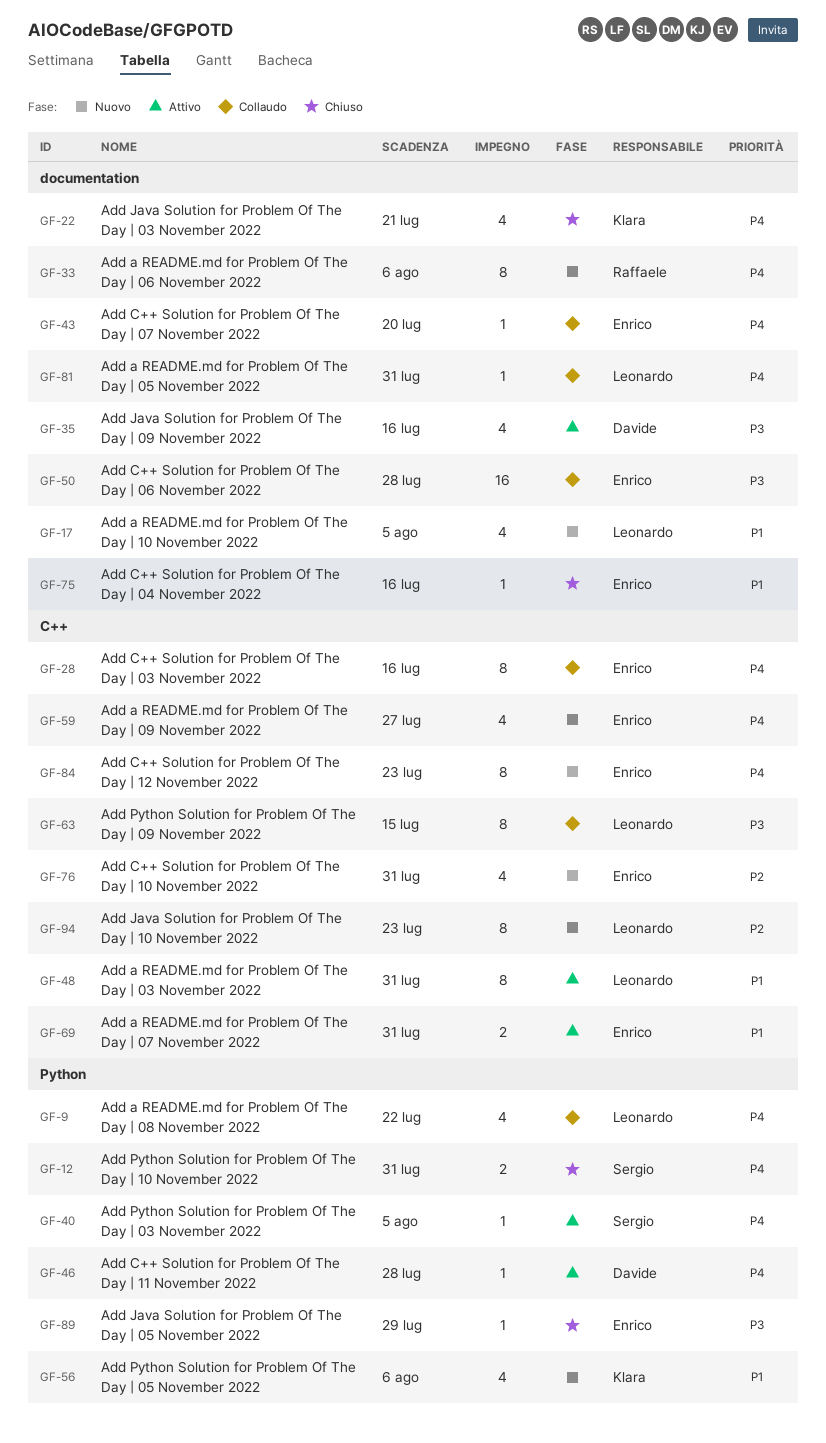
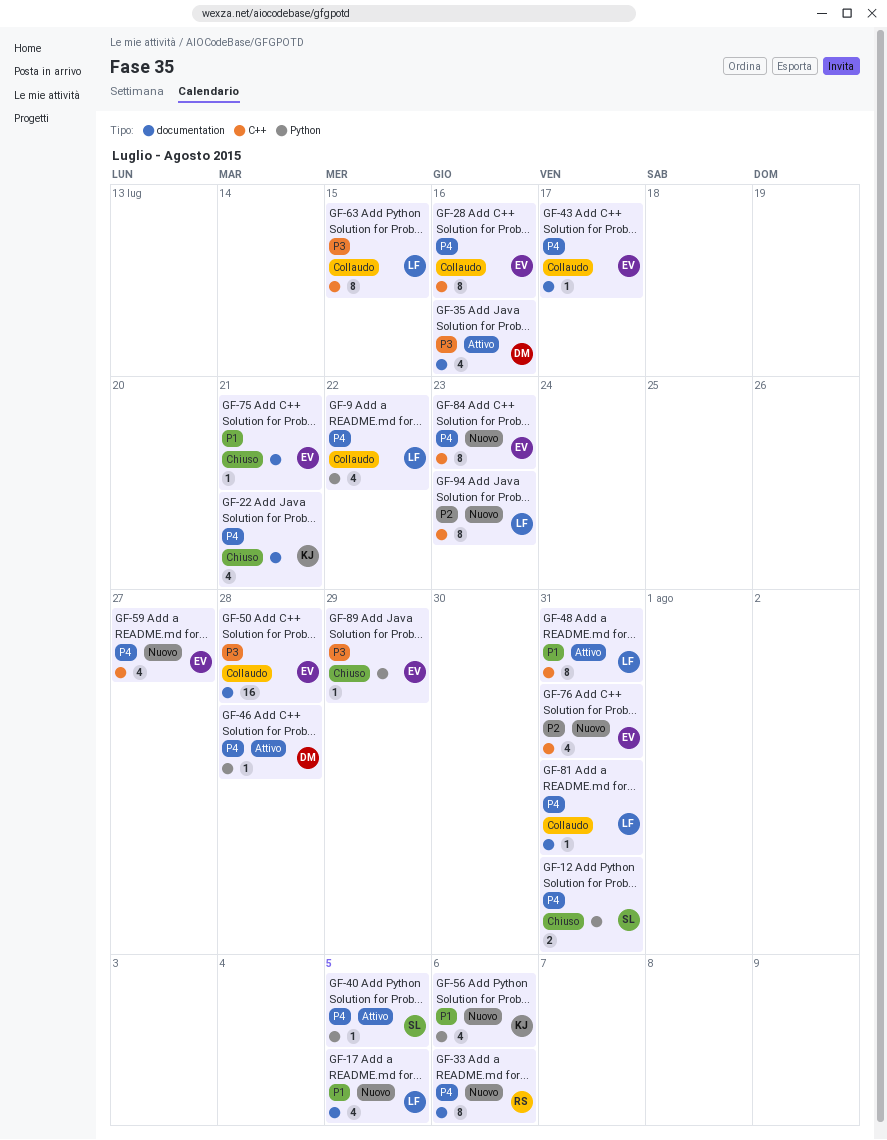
GF-43, due: Jul 20 -> Jul 17
GF-69: present -> none
GF-75, due: Jul 16 -> Jul 21

